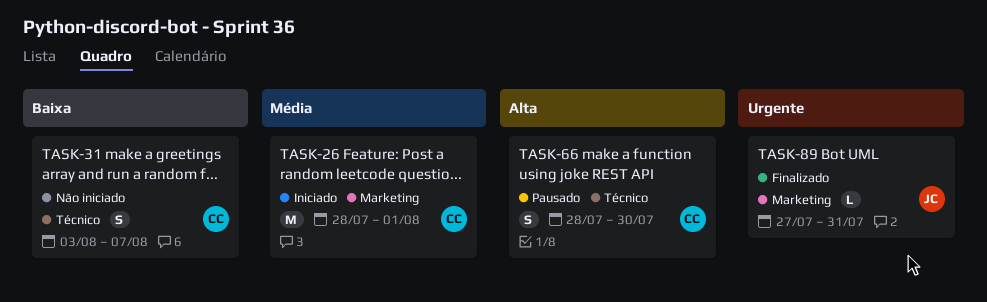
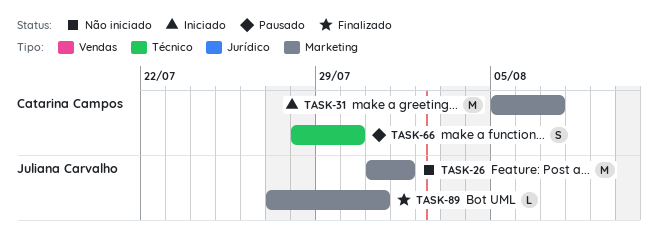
TASK-26, status: Iniciado -> Não iniciado
TASK-26, owner: Catarina Campos -> Juliana Carvalho
TASK-26, start: Jul 28 -> Jul 31
TASK-31, status: Não iniciado -> Iniciado
TASK-31, label: Técnico -> Marketing
TASK-31, estimate: S -> M
TASK-31, start: Aug 3 -> Aug 5

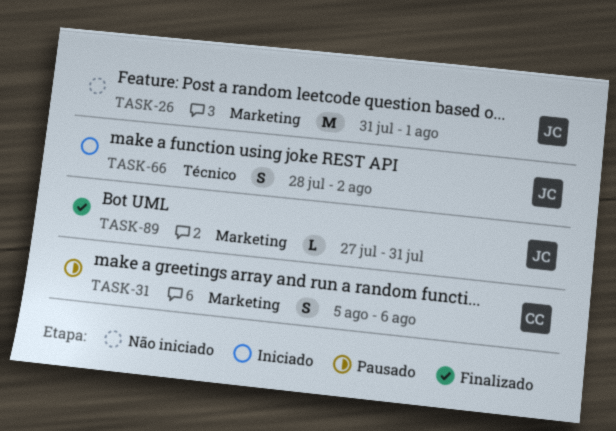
TASK-31, status: Iniciado -> Pausado
TASK-31, estimate: M -> S
TASK-31, due: Aug 7 -> Aug 6
TASK-66, status: Pausado -> Iniciado
TASK-66, owner: Catarina Campos -> Juliana Carvalho
TASK-66, due: Jul 30 -> Aug 2

